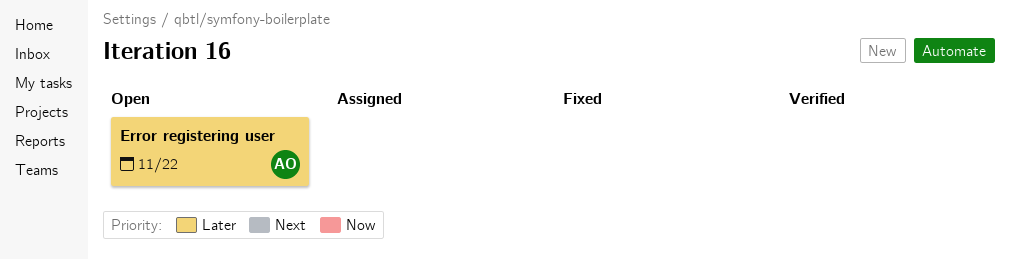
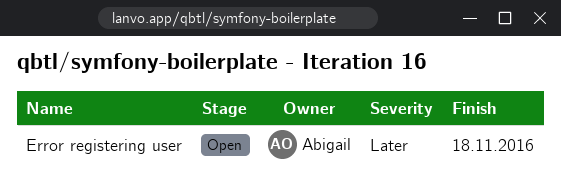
Error registering user, due: Nov 22 -> Nov 18

